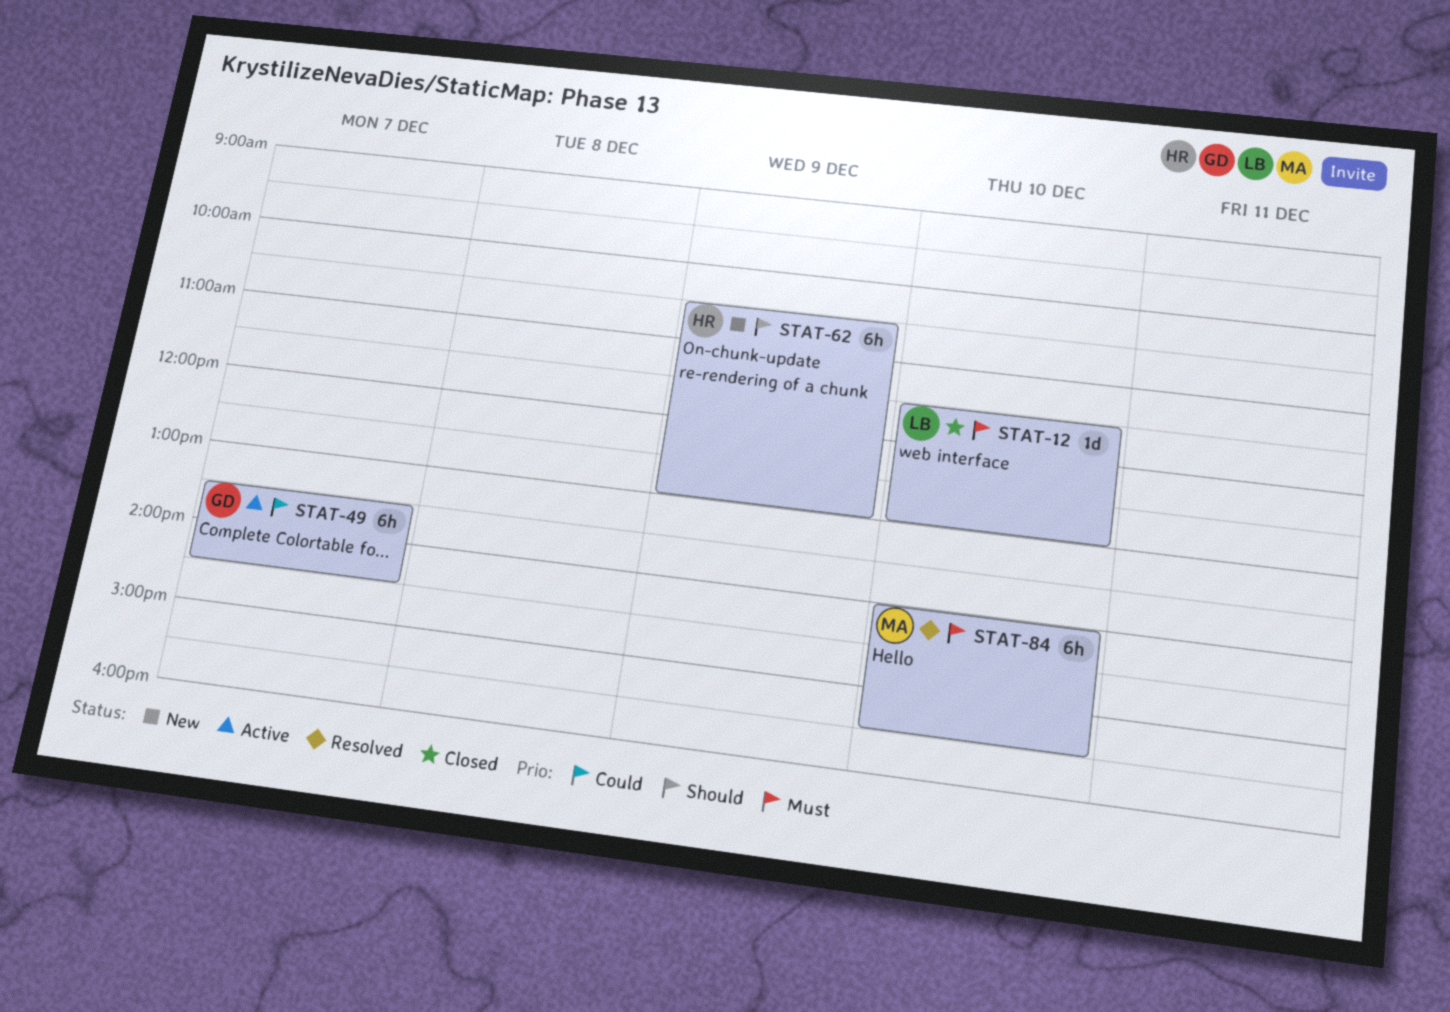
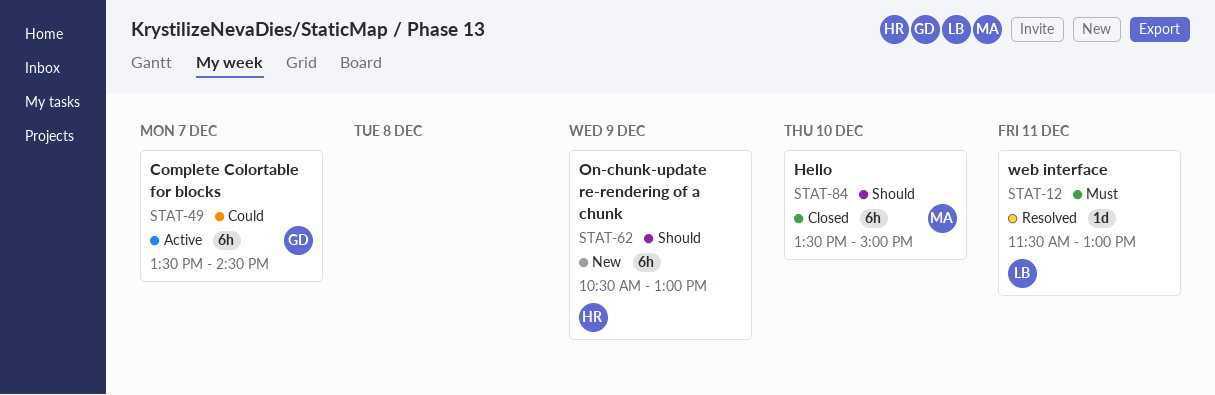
STAT-12, status: Closed -> Resolved
STAT-12, day: Dec 10 -> Dec 11
STAT-84, status: Resolved -> Closed
STAT-84, priority: Must -> Should
STAT-84, begins: 14:00 -> 13:30
STAT-84, ends: 15:30 -> 15:00

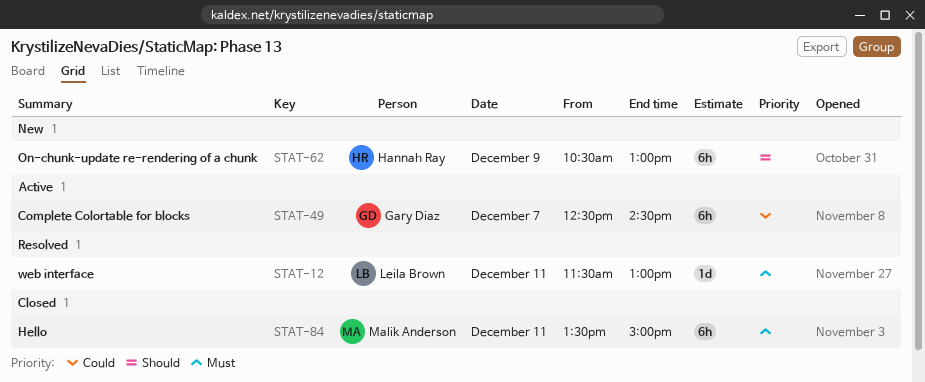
STAT-49, begins: 13:30 -> 12:30
STAT-84, priority: Should -> Must
STAT-84, day: Dec 10 -> Dec 11

